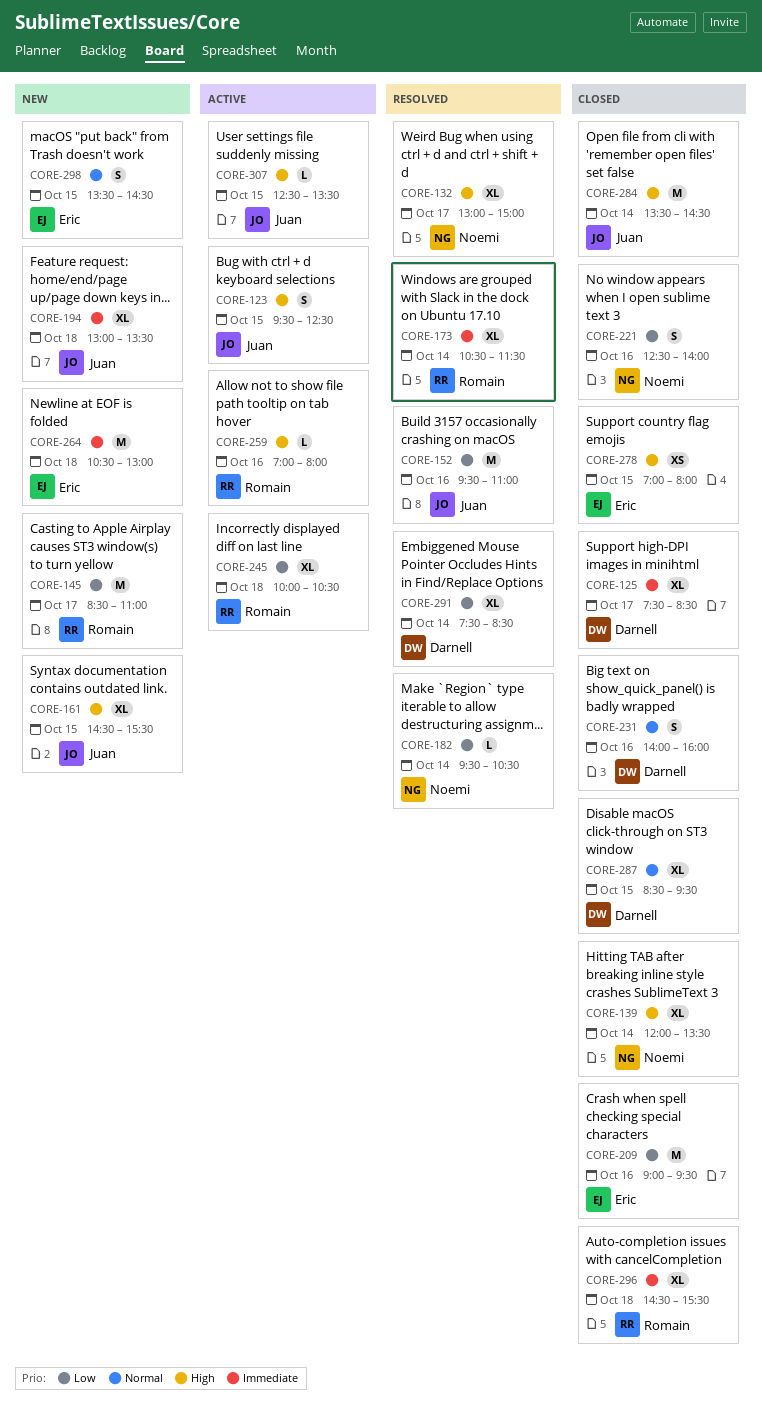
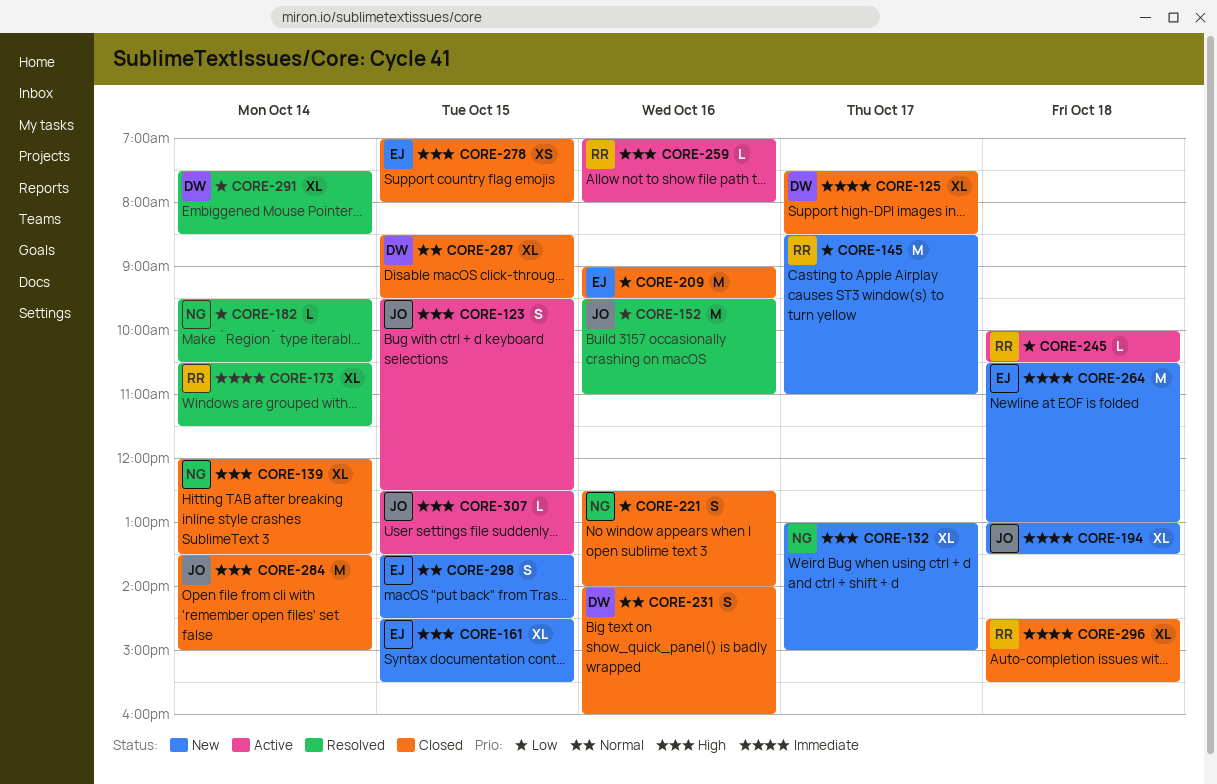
CORE-132, status: Resolved -> New
CORE-161, owner: Juan -> Eric
CORE-245, estimate: XL -> L
CORE-284, ends: 14:30 -> 15:00

